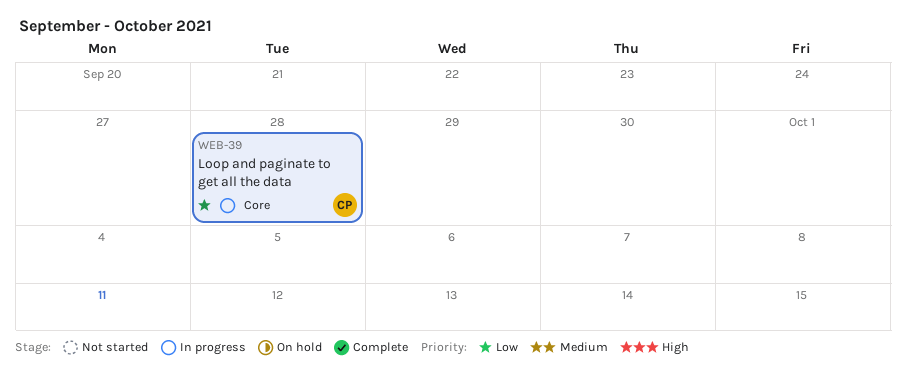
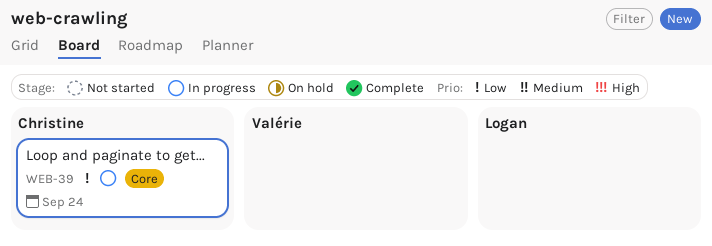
WEB-39, due: Sep 28 -> Sep 24

